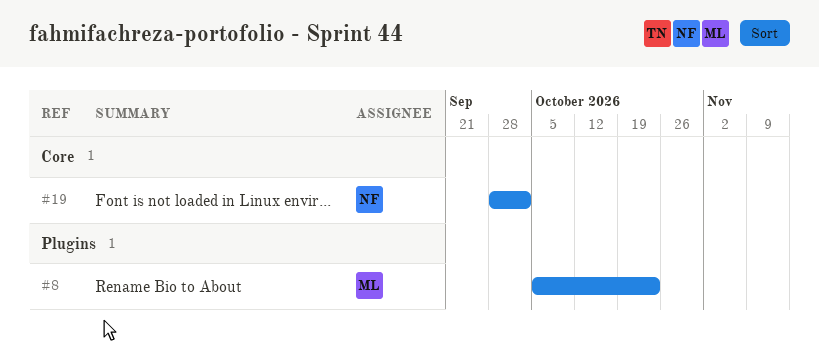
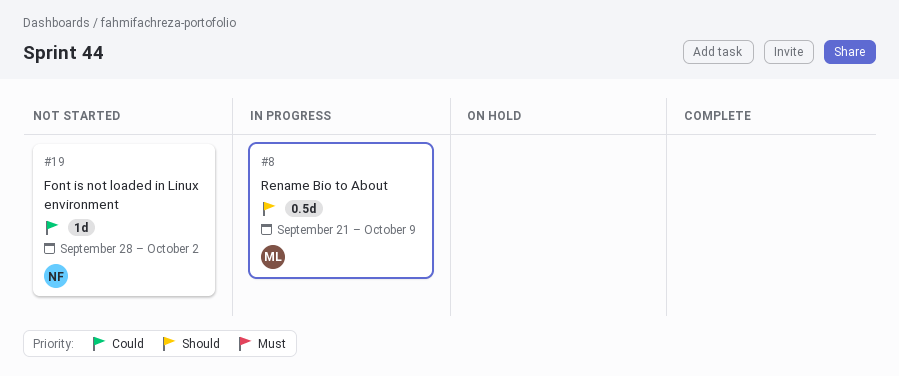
#8, start: Oct 5 -> Sep 21
#8, due: Oct 23 -> Oct 9

